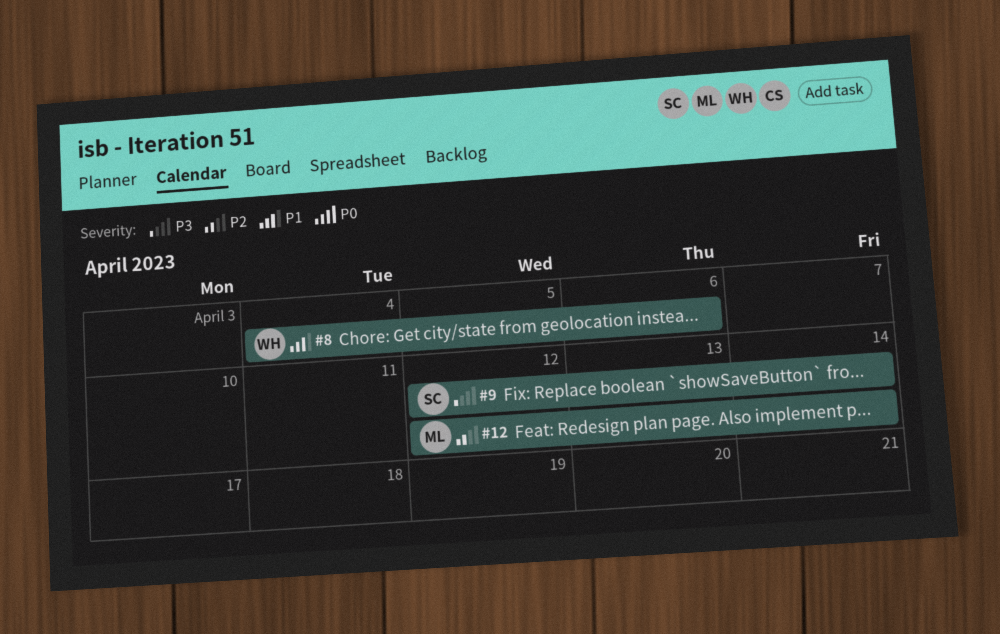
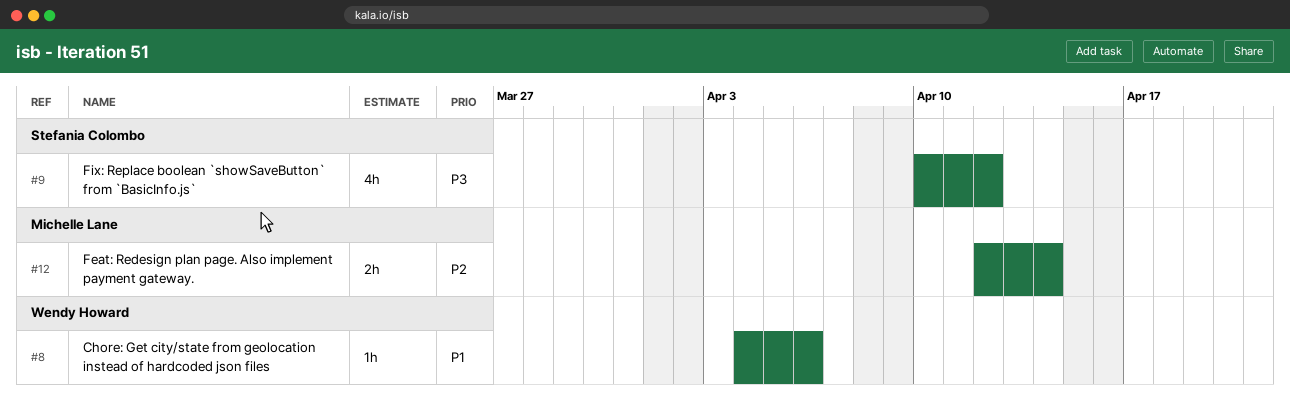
#9, start: Apr 12 -> Apr 10
#9, due: Apr 14 -> Apr 12

